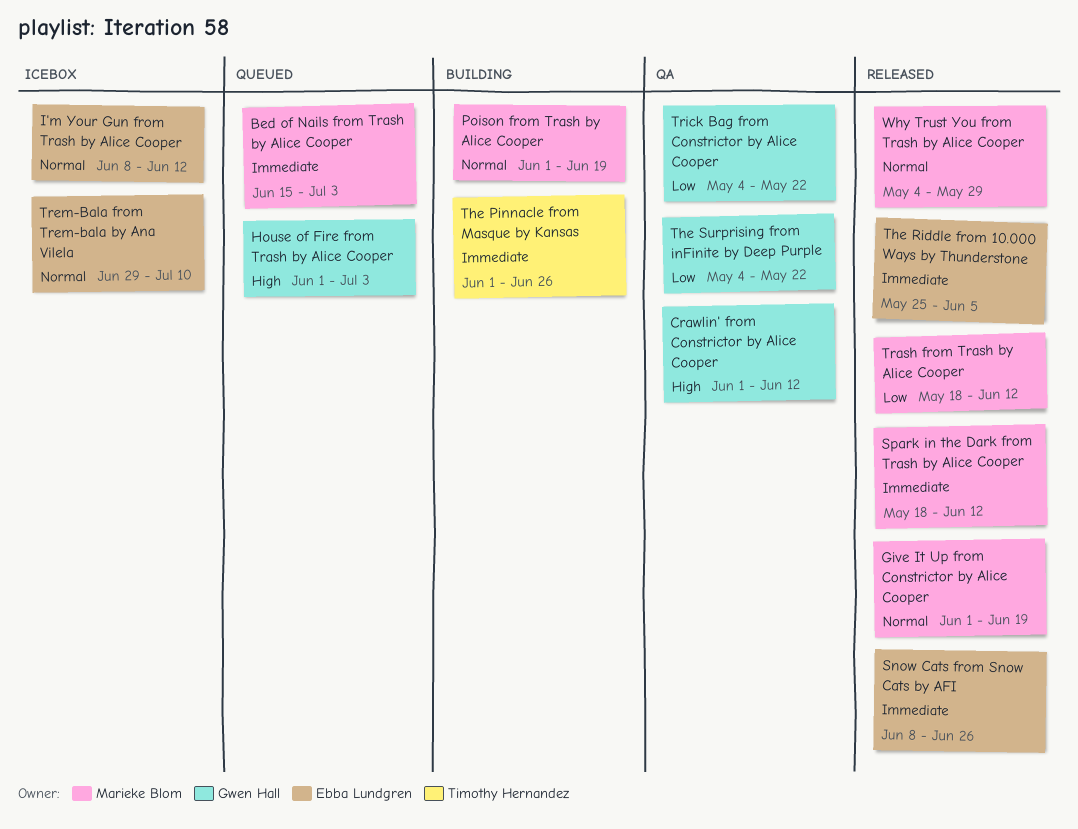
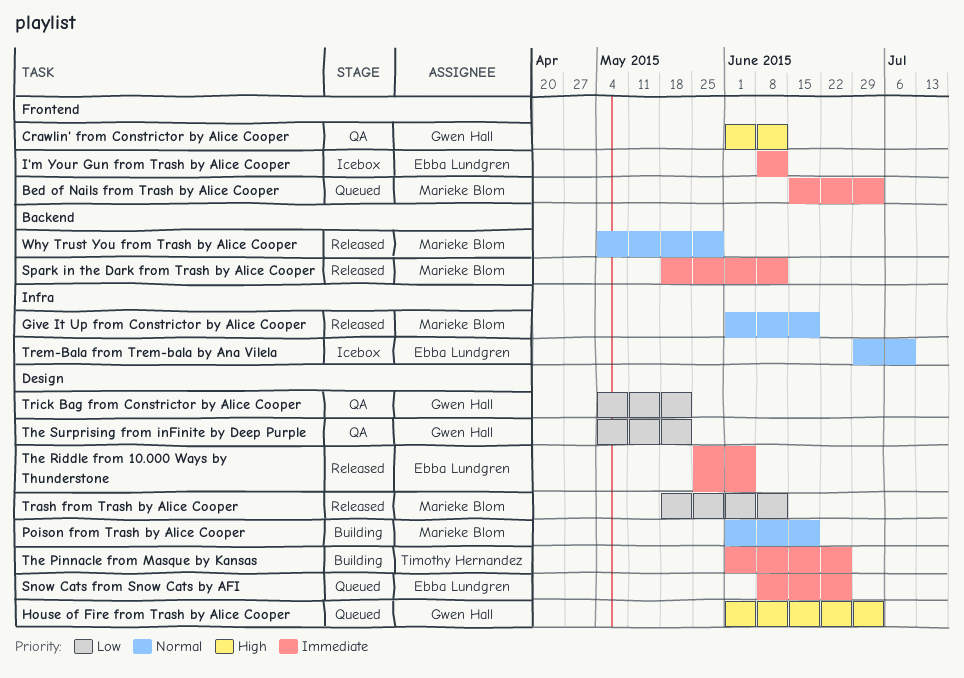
I'm Your Gun from Trash by Alice Cooper, priority: Normal -> Immediate
Snow Cats from Snow Cats by AFI, status: Released -> Queued

